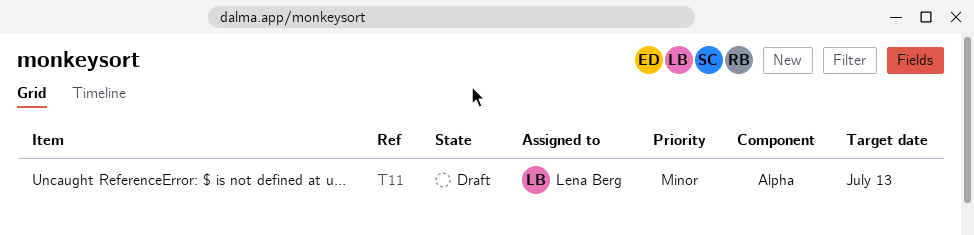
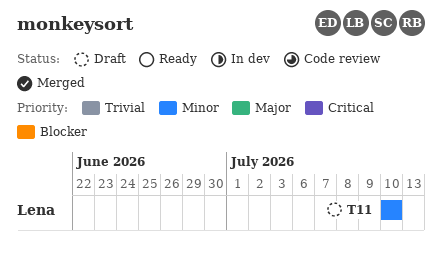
T11, due: Jul 13 -> Jul 10

